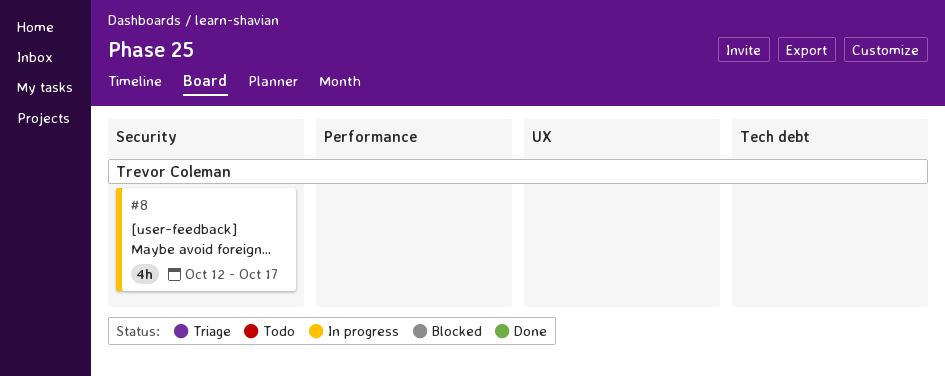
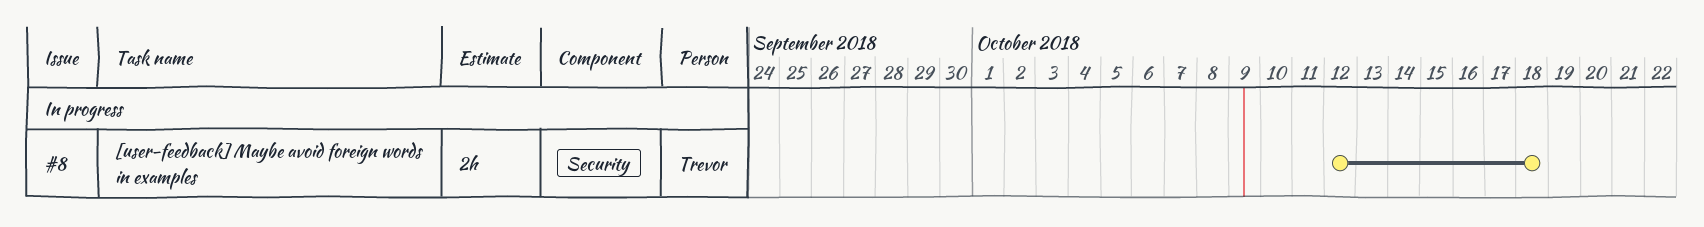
#8, estimate: 4h -> 2h
#8, due: Oct 17 -> Oct 18

